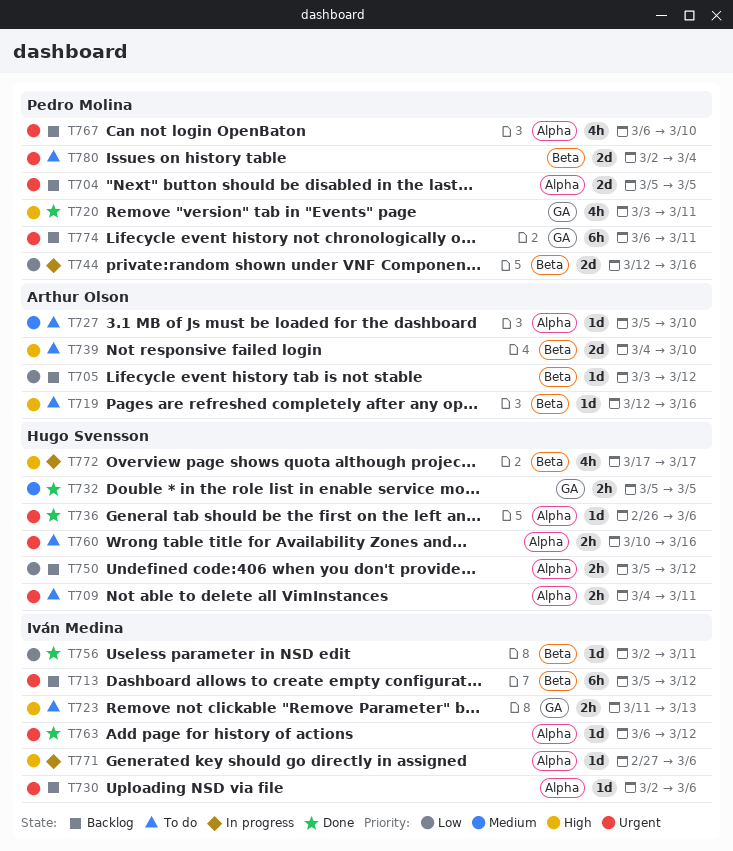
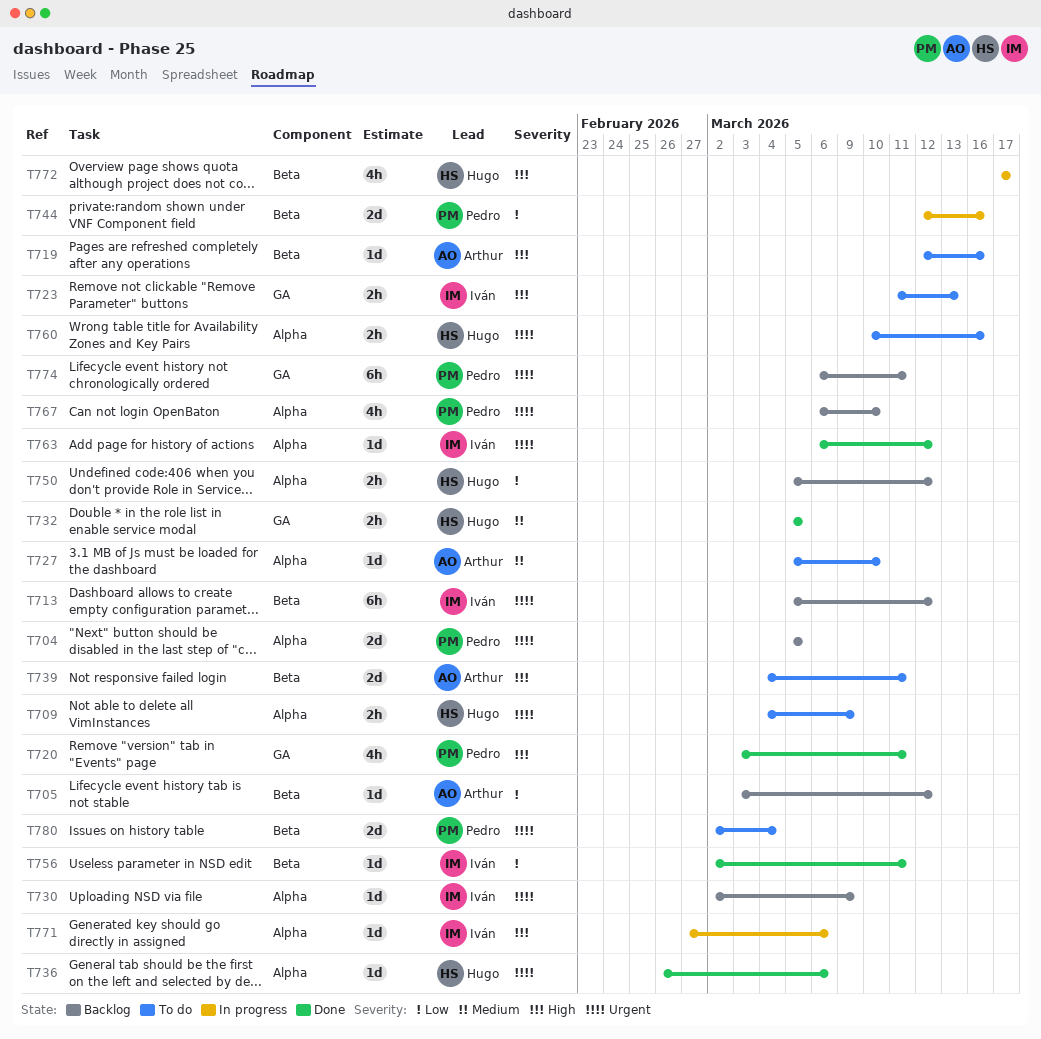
T709, due: Mar 11 -> Mar 9
T730, due: Mar 6 -> Mar 9
T739, due: Mar 10 -> Mar 11

